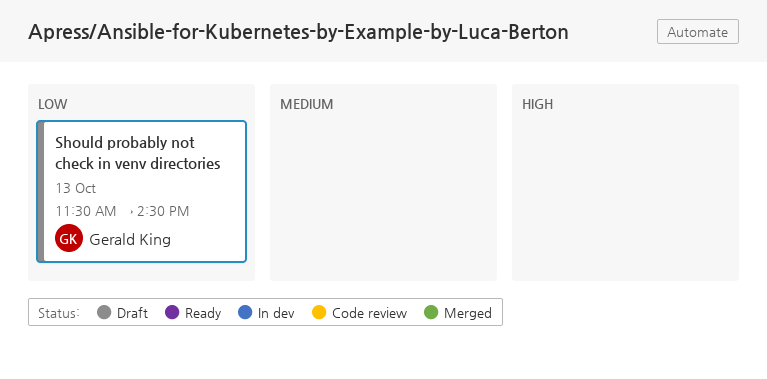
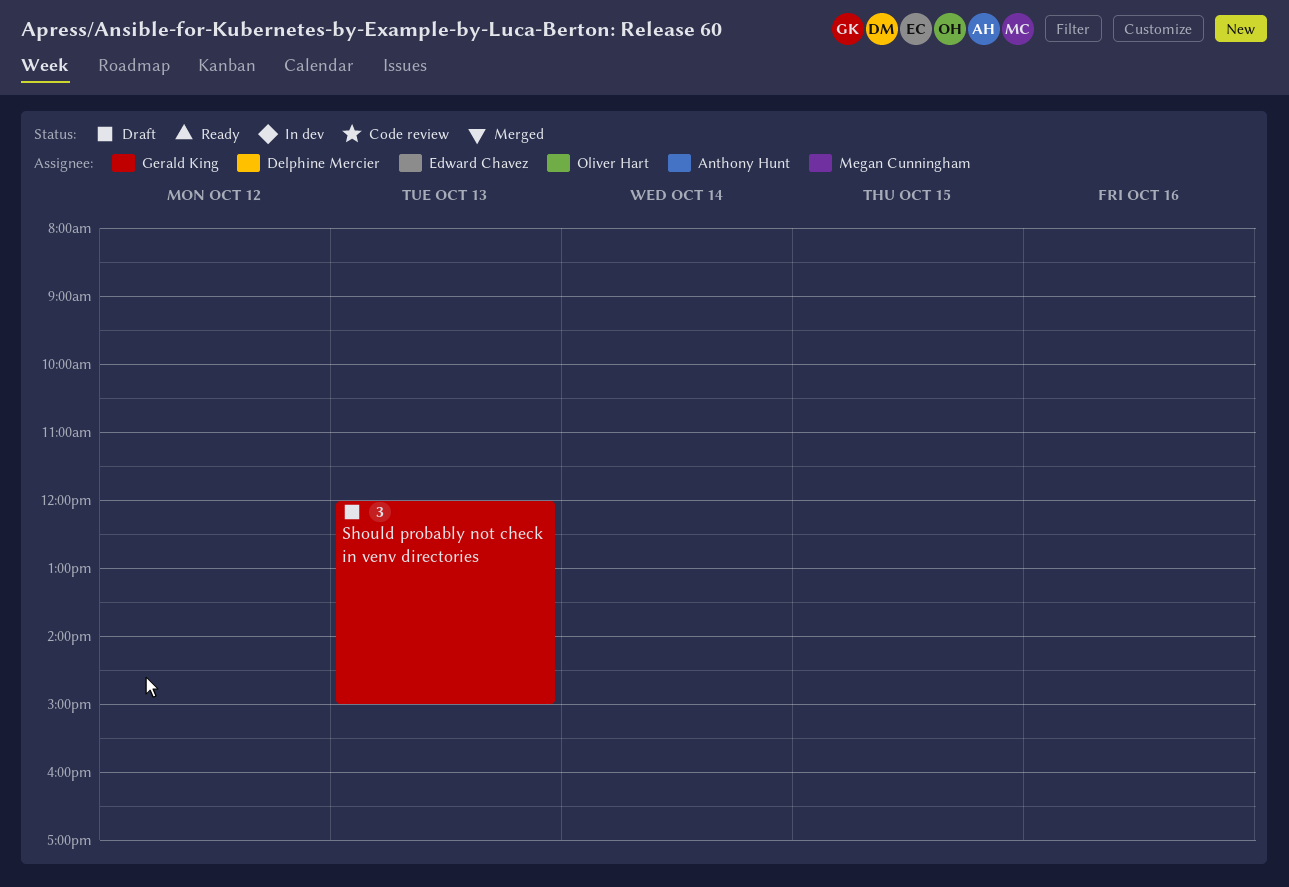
Should probably not check in venv directories, begins: 11:30 -> 12:00
Should probably not check in venv directories, ends: 14:30 -> 15:00

